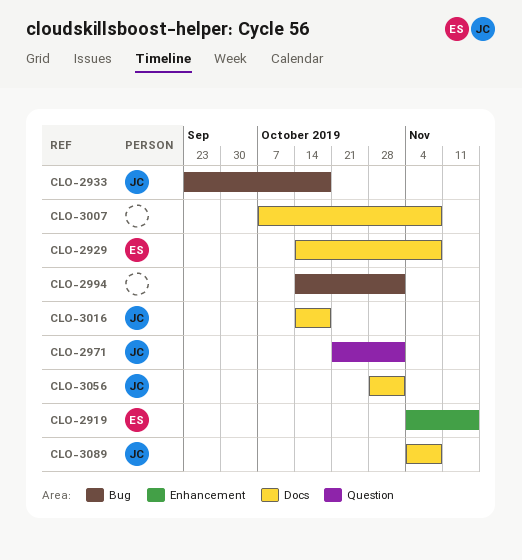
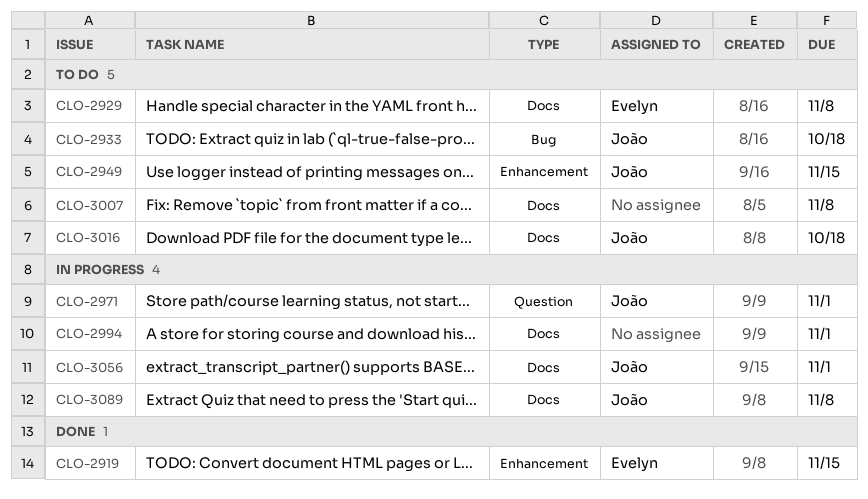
CLO-2949: none -> present
CLO-2994, label: Bug -> Docs

